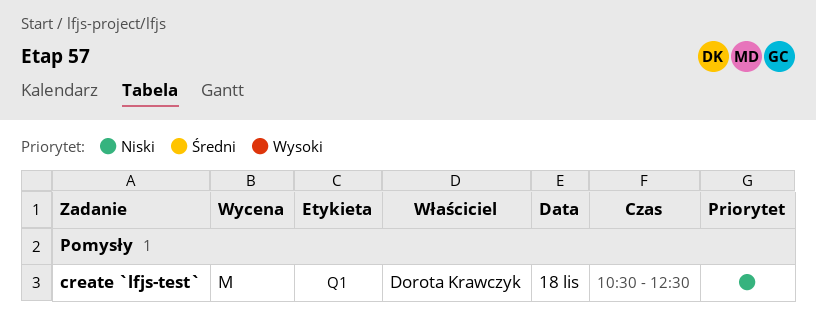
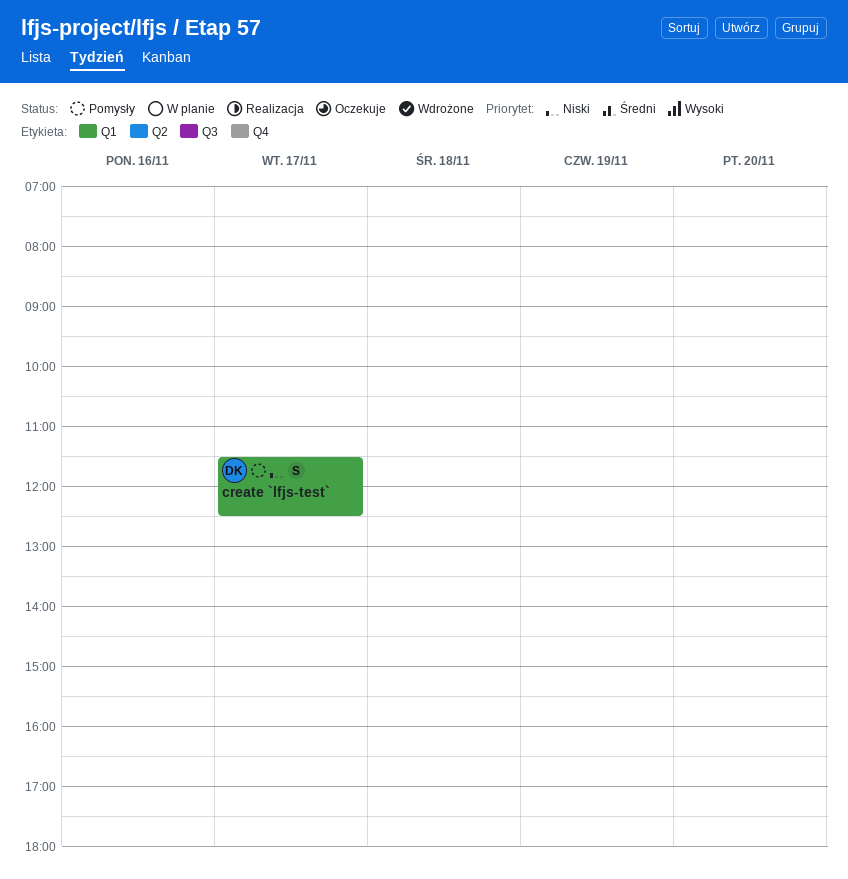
create `lfjs-test`, estimate: M -> S
create `lfjs-test`, day: Nov 18 -> Nov 17
create `lfjs-test`, begins: 10:30 -> 11:30

